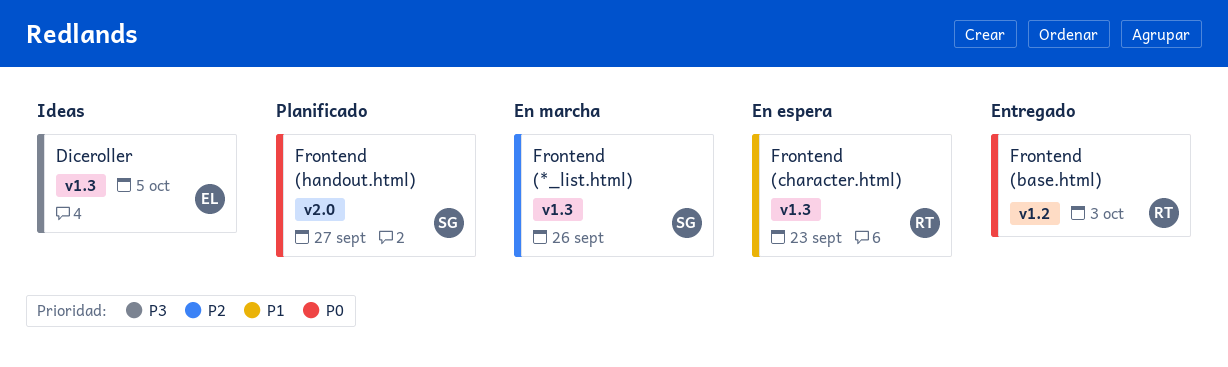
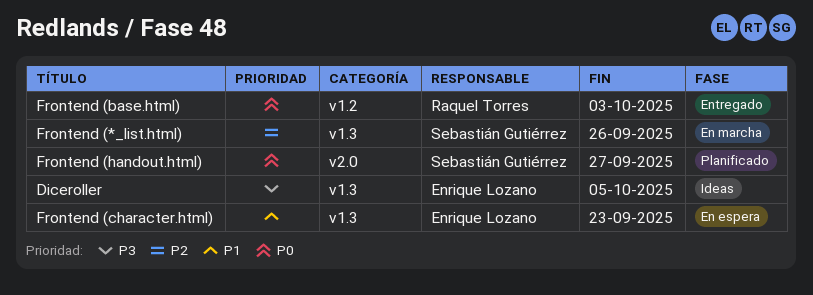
Frontend (character.html), owner: Raquel Torres -> Enrique Lozano

